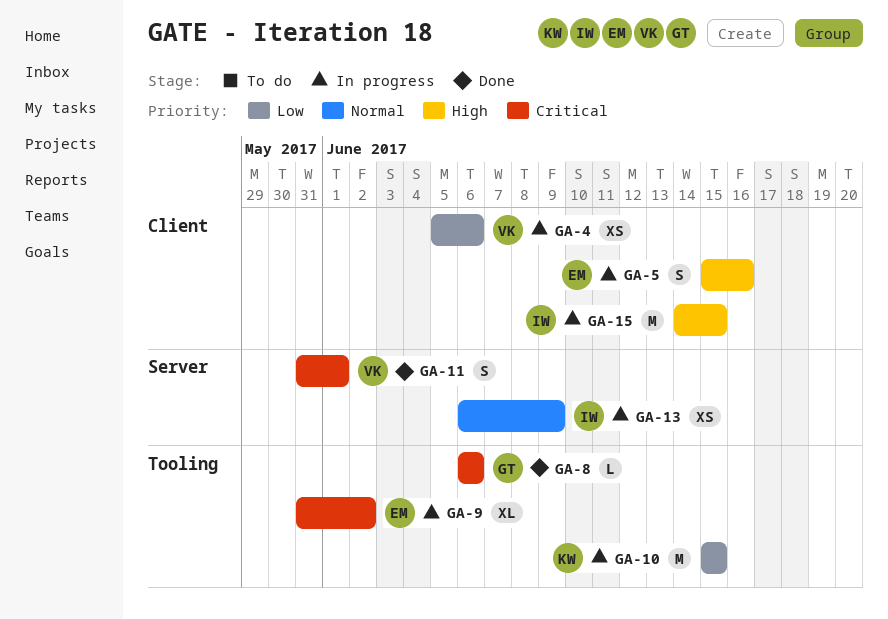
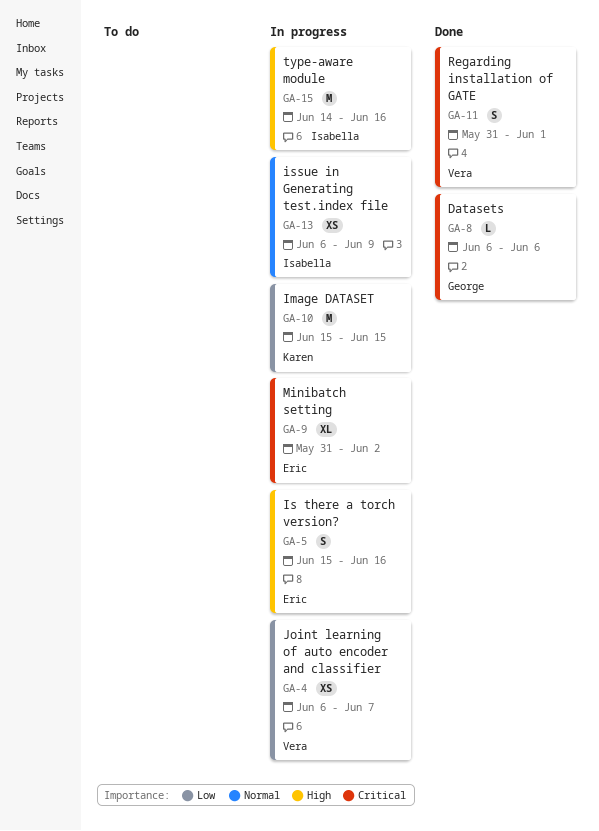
GA-4, start: Jun 5 -> Jun 6
GA-4, due: Jun 6 -> Jun 7
GA-15, due: Jun 15 -> Jun 16

